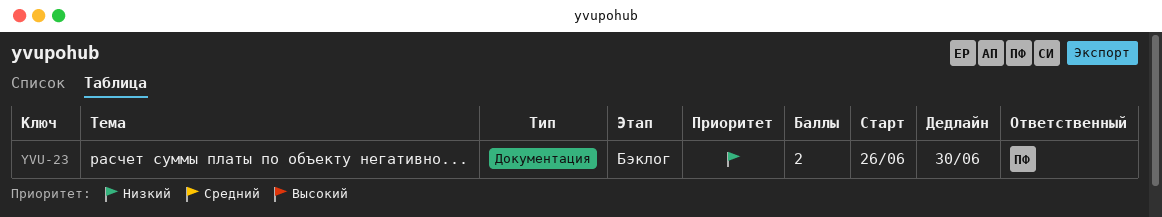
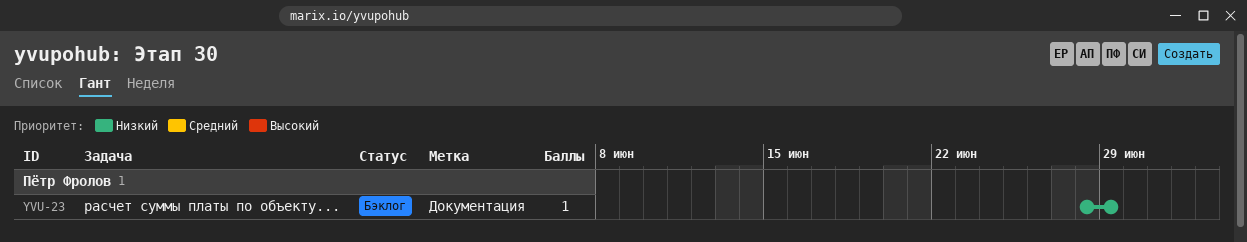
YVU-23, estimate: 2 -> 1
YVU-23, start: Jun 26 -> Jun 28
YVU-23, due: Jun 30 -> Jun 29

